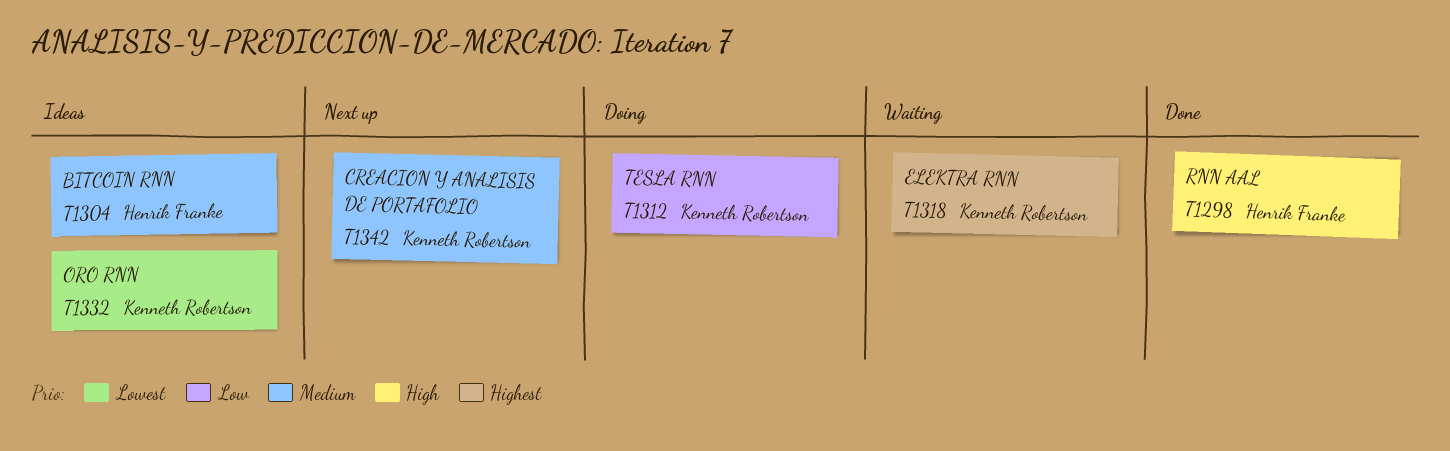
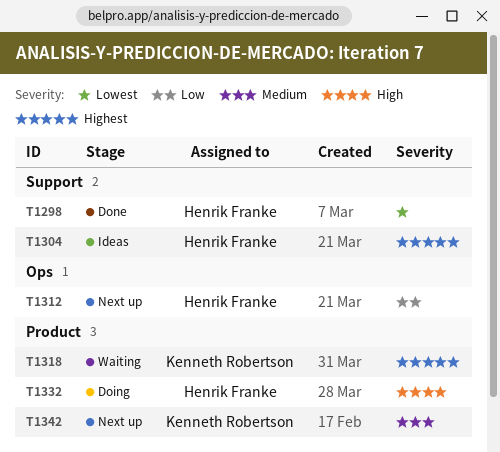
T1298, priority: High -> Lowest
T1304, priority: Medium -> Highest
T1312, status: Doing -> Next up
T1312, owner: Kenneth Robertson -> Henrik Franke
T1332, status: Ideas -> Doing
T1332, owner: Kenneth Robertson -> Henrik Franke
T1332, priority: Lowest -> High

